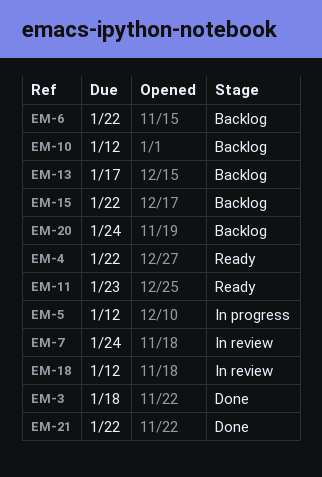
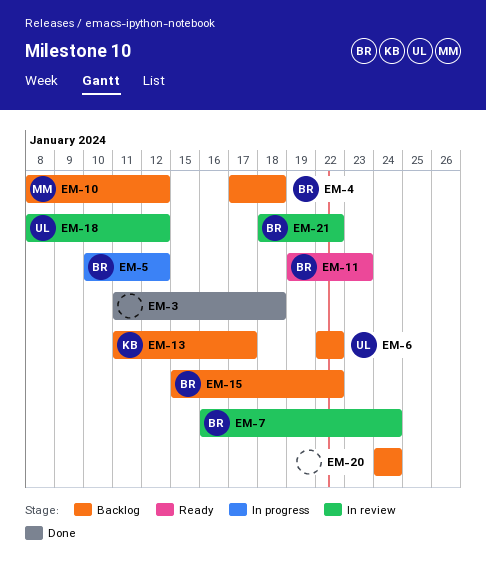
EM-4, status: Ready -> Backlog
EM-4, due: Jan 22 -> Jan 18
EM-21, status: Done -> In review

